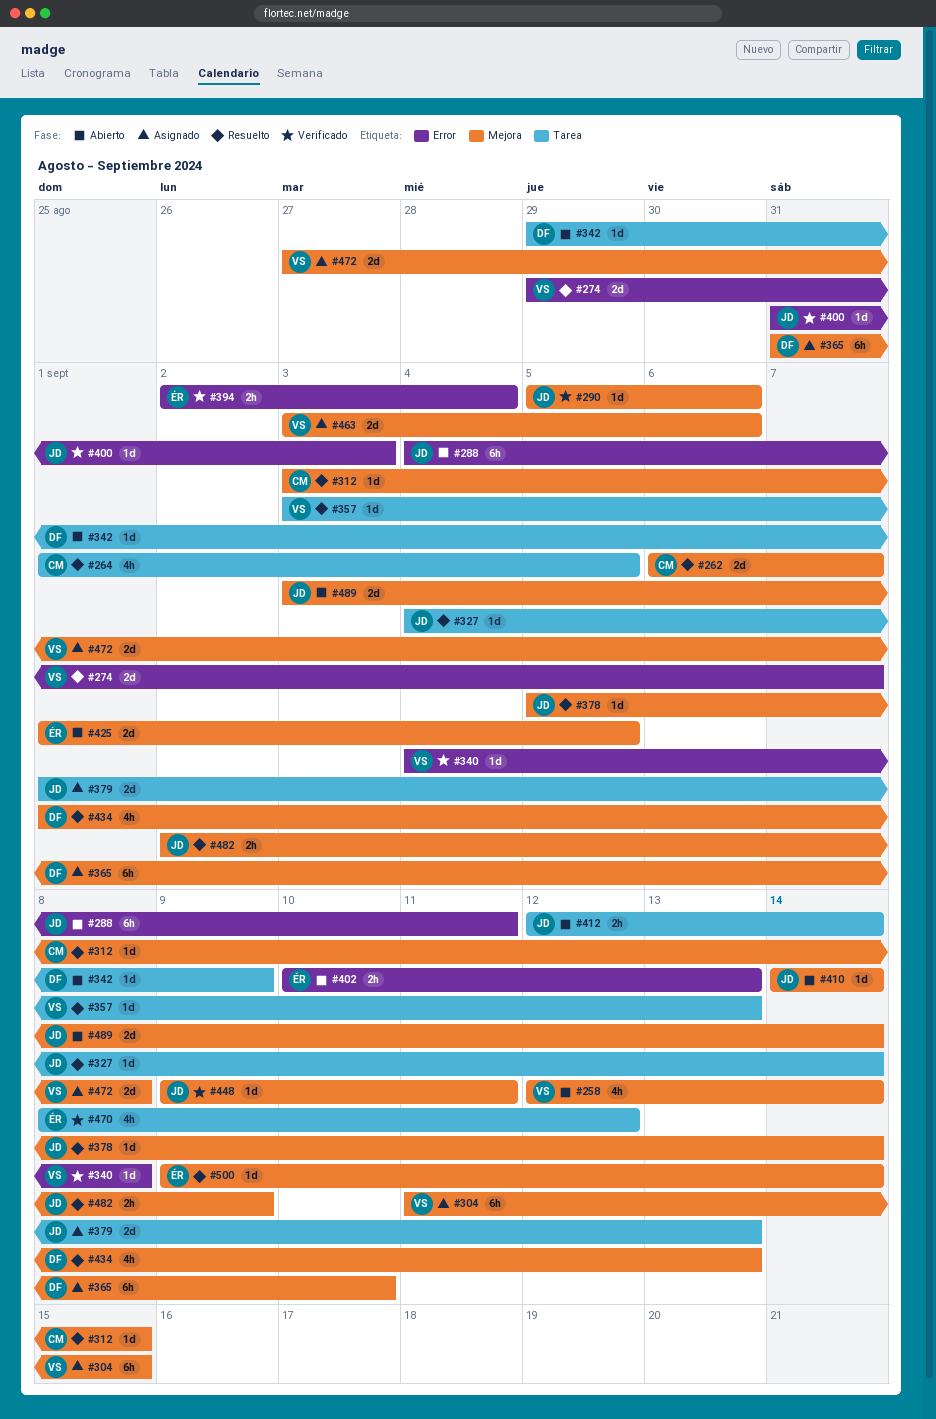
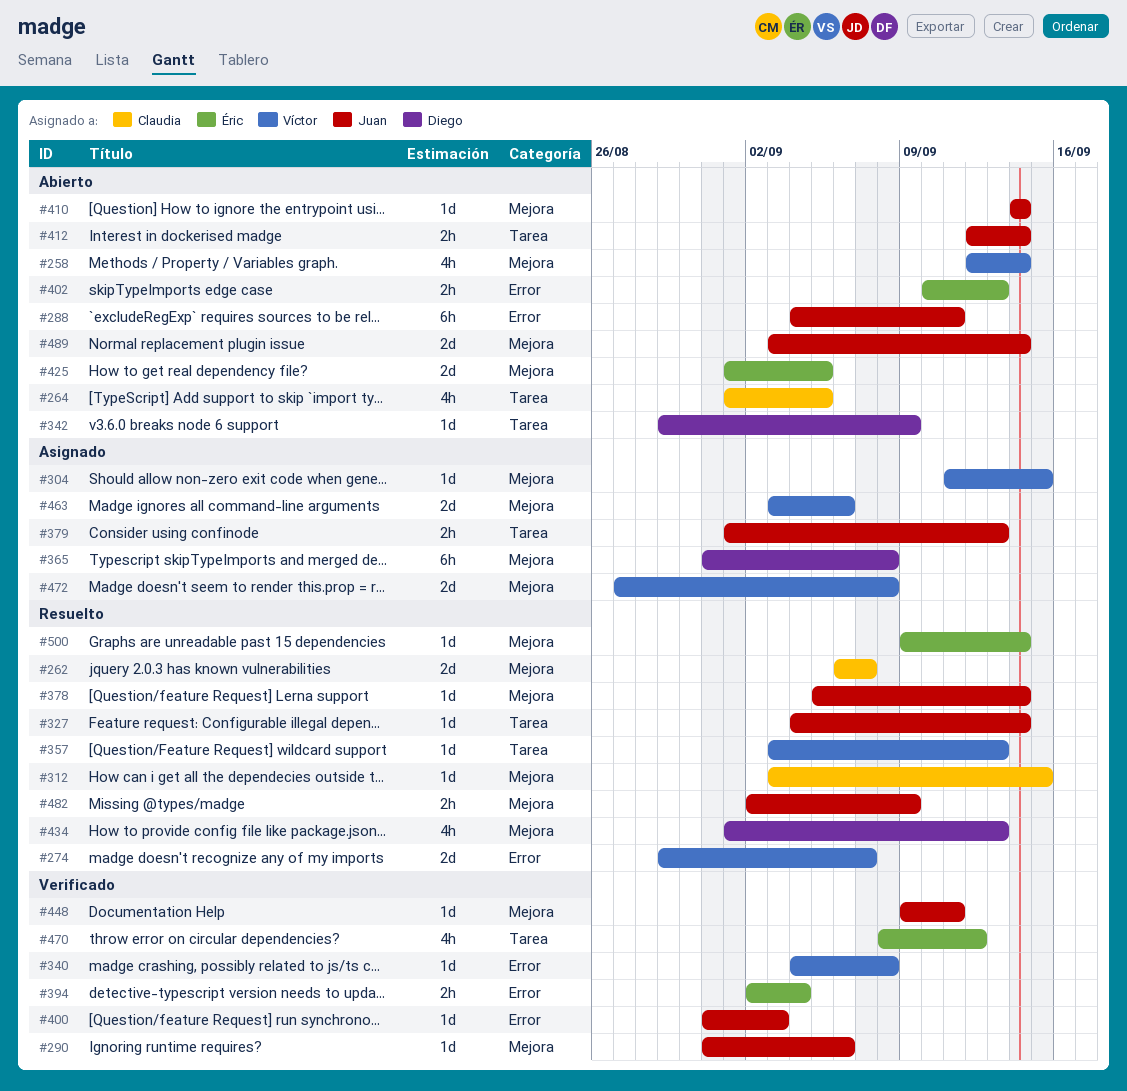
#264, status: Resuelto -> Abierto
#290, start: Sep 5 -> Aug 31
#304, estimate: 6h -> 1d
#365, due: Sep 10 -> Sep 8
#379, estimate: 2d -> 2h

